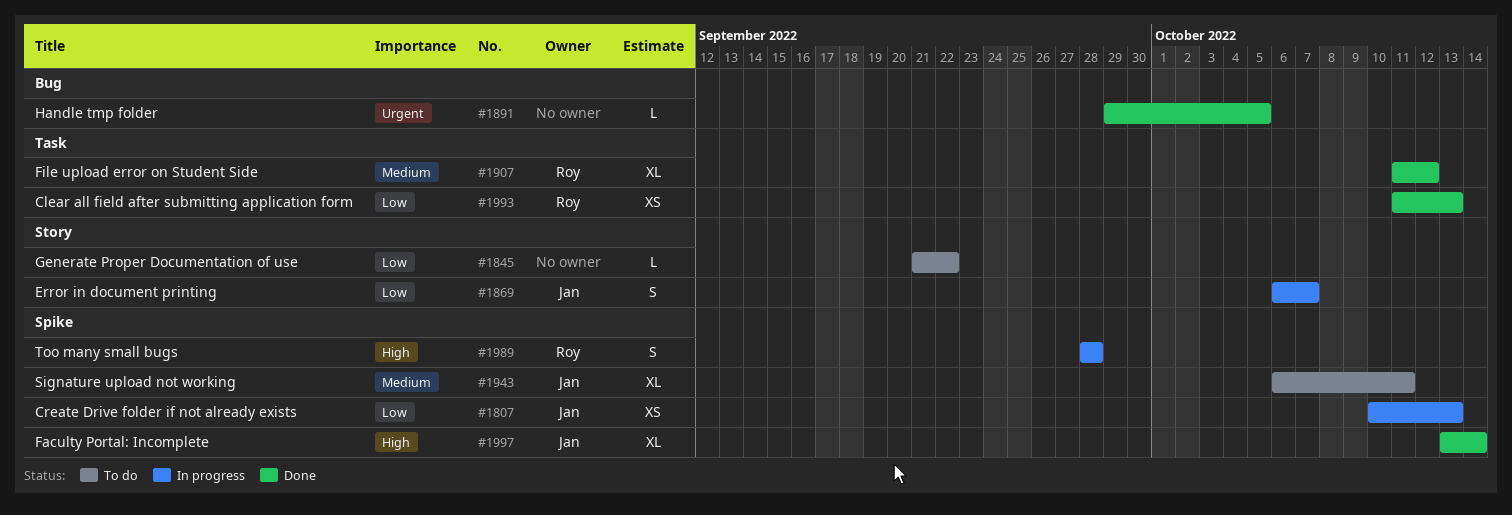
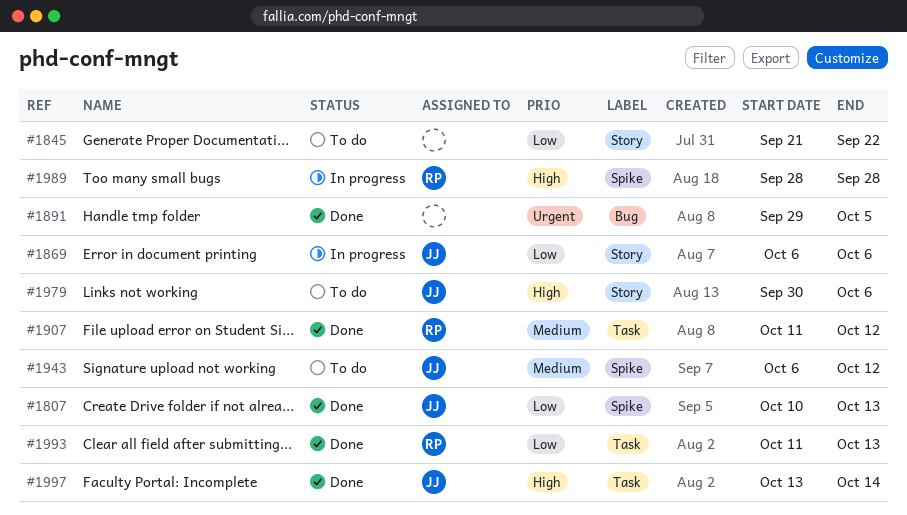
#1807, status: In progress -> Done
#1869, due: Oct 7 -> Oct 6
#1943, due: Oct 11 -> Oct 12
#1979: none -> present
#1997, label: Spike -> Task

